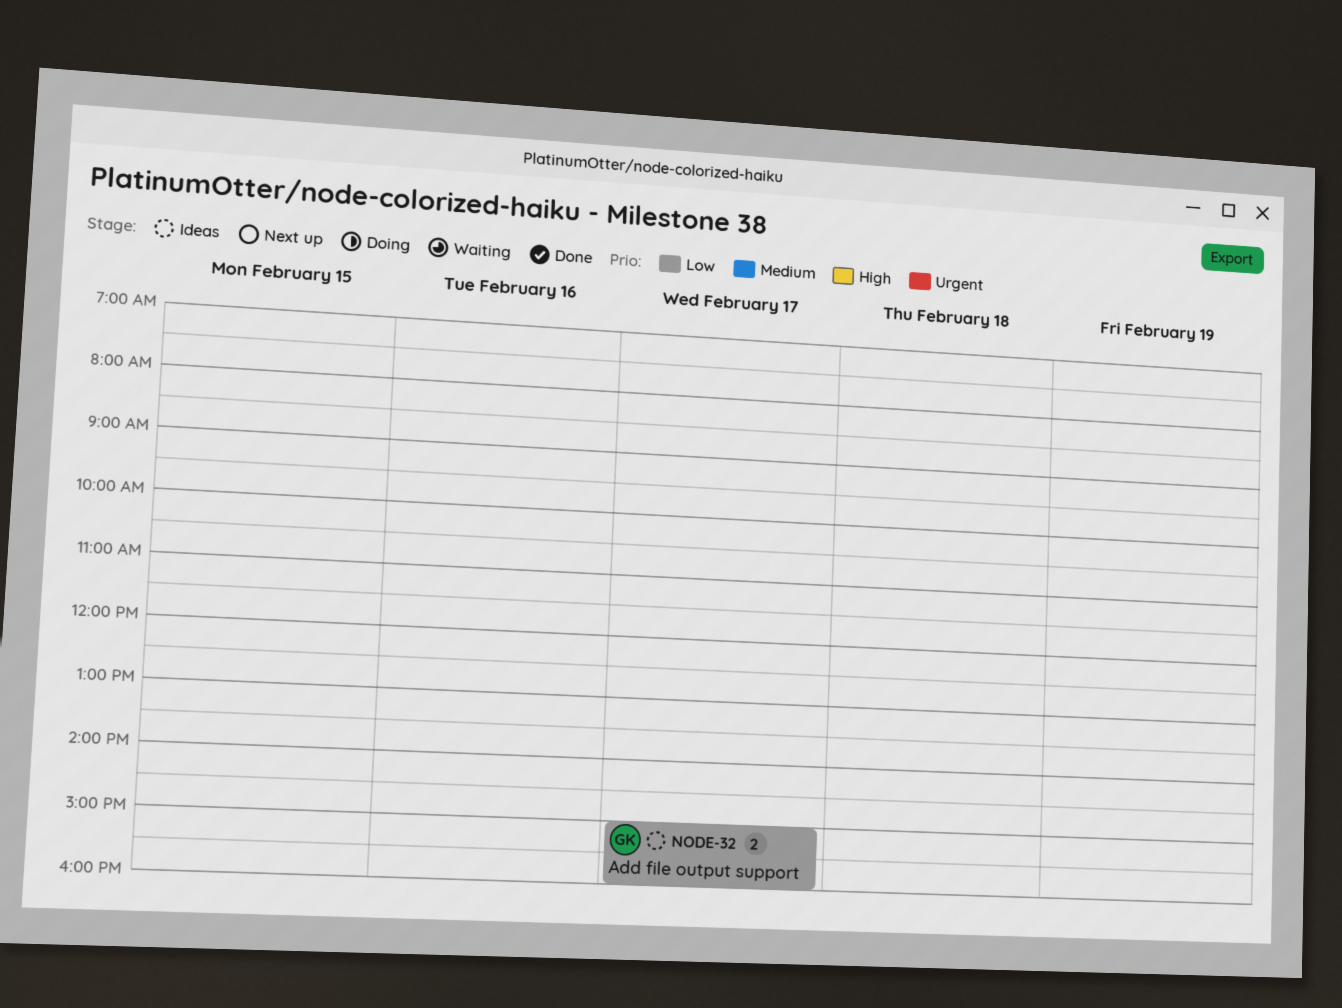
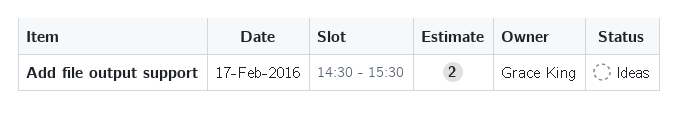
Add file output support, begins: 15:00 -> 14:30
Add file output support, ends: 16:00 -> 15:30

